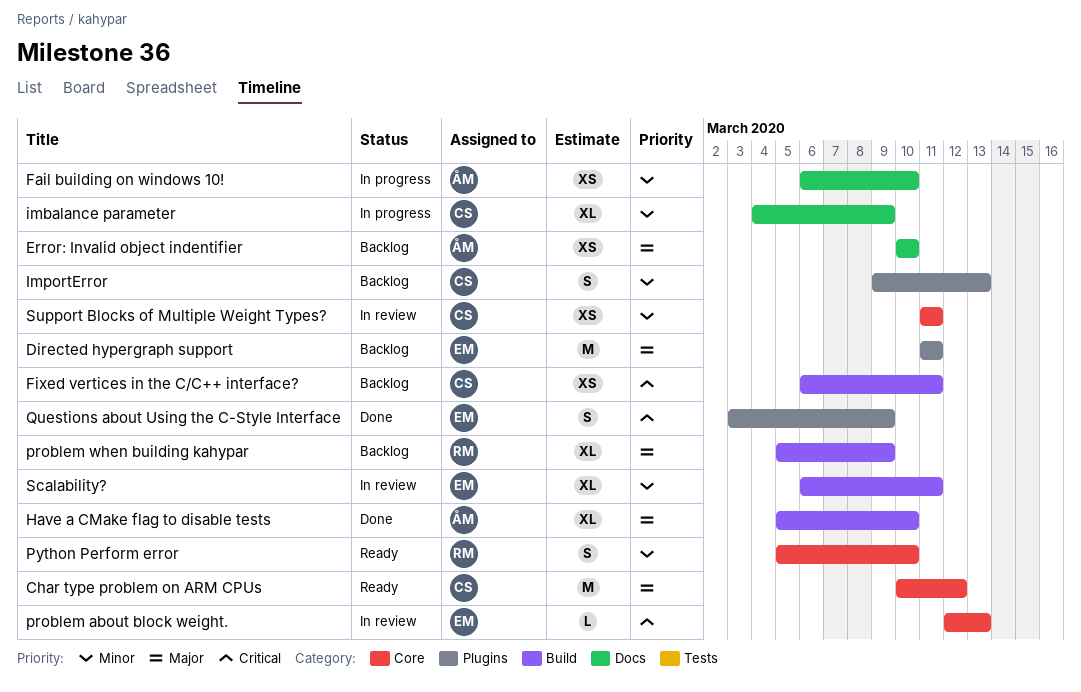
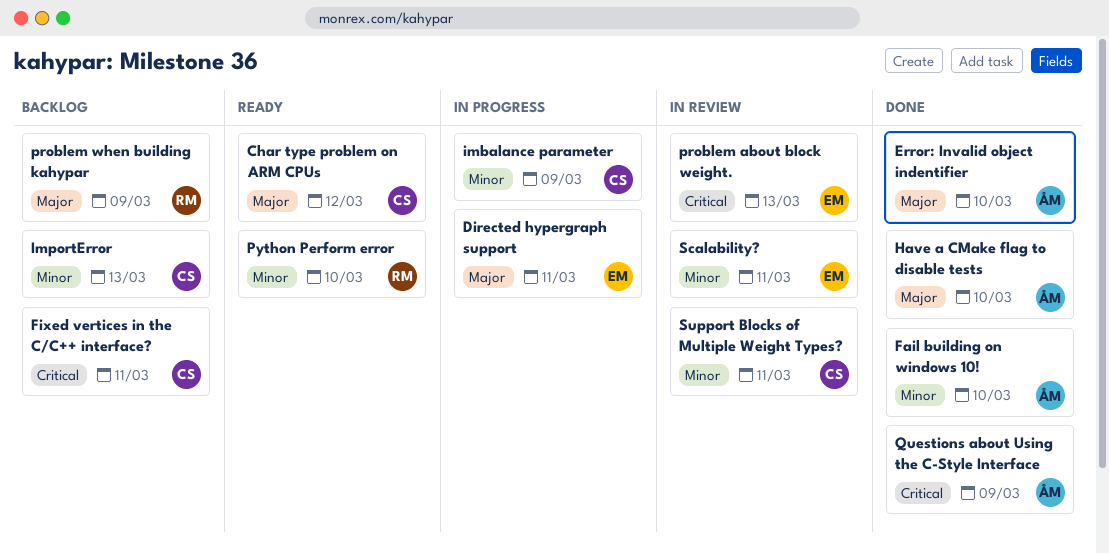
Directed hypergraph support, status: Backlog -> In progress
Error: Invalid object indentifier, status: Backlog -> Done
Fail building on windows 10!, status: In progress -> Done
Questions about Using the C-Style Interface, owner: EM -> ÅM

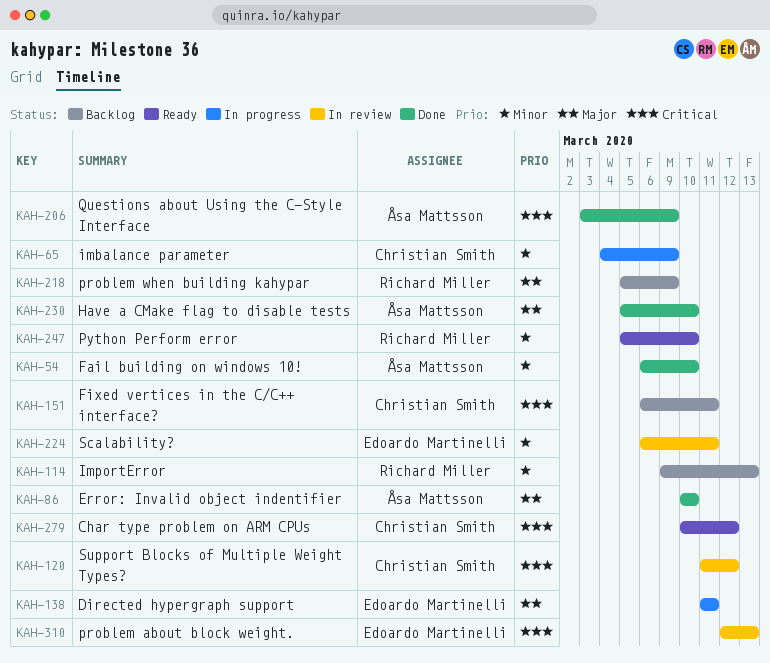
Char type problem on ARM CPUs, priority: Major -> Critical
ImportError, owner: Christian Smith -> Richard Miller
Support Blocks of Multiple Weight Types?, priority: Minor -> Critical
Support Blocks of Multiple Weight Types?, due: Mar 11 -> Mar 12

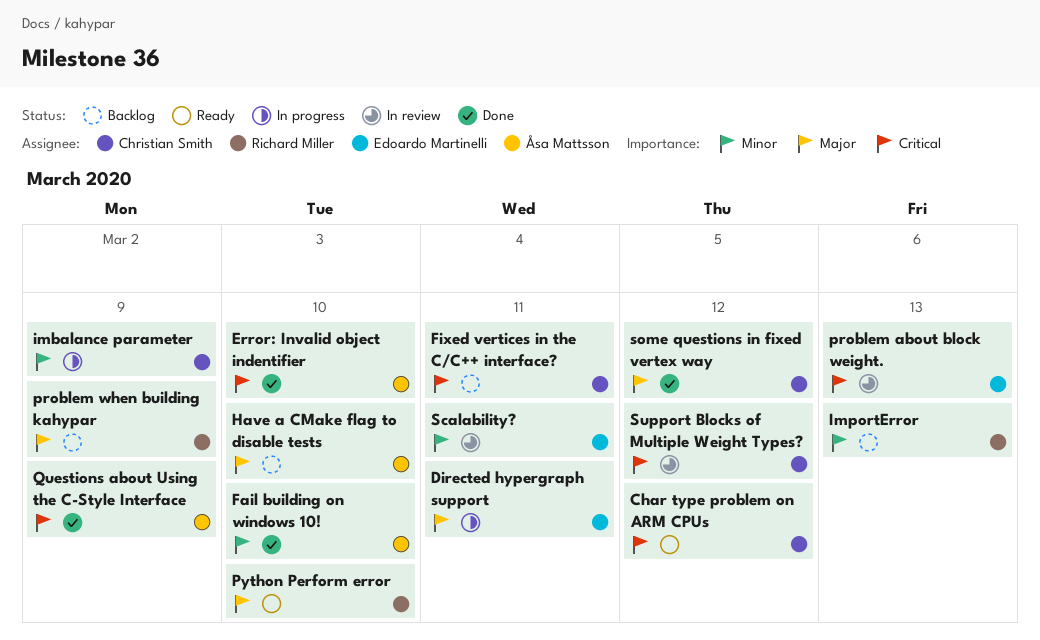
Error: Invalid object indentifier, priority: Major -> Critical
Have a CMake flag to disable tests, status: Done -> Backlog
Python Perform error, priority: Minor -> Major
some questions in fixed vertex way: none -> present

